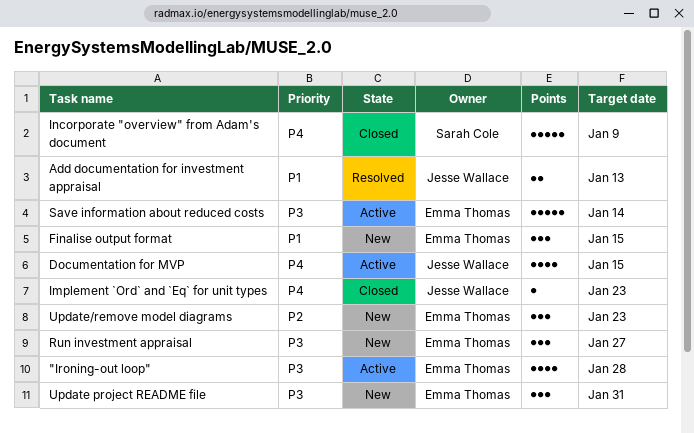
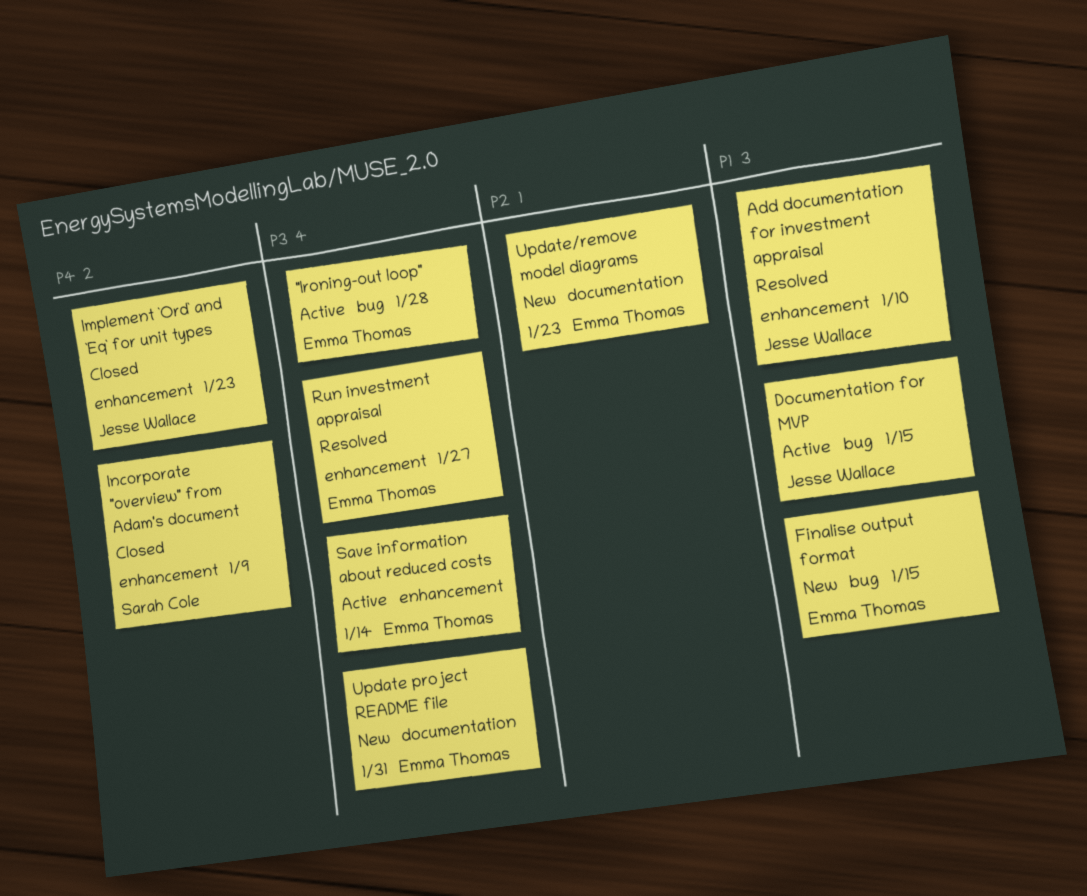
Add documentation for investment appraisal, due: Jan 13 -> Jan 10
Documentation for MVP, priority: P4 -> P1
Run investment appraisal, status: New -> Resolved

